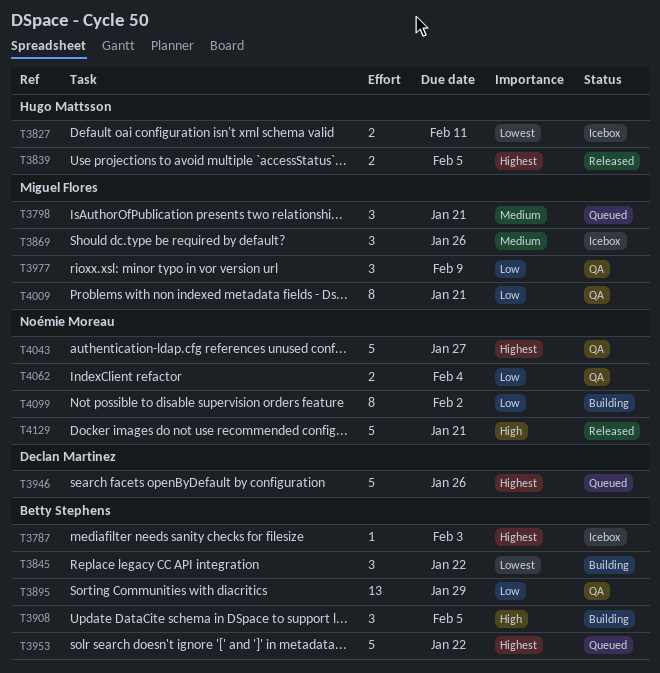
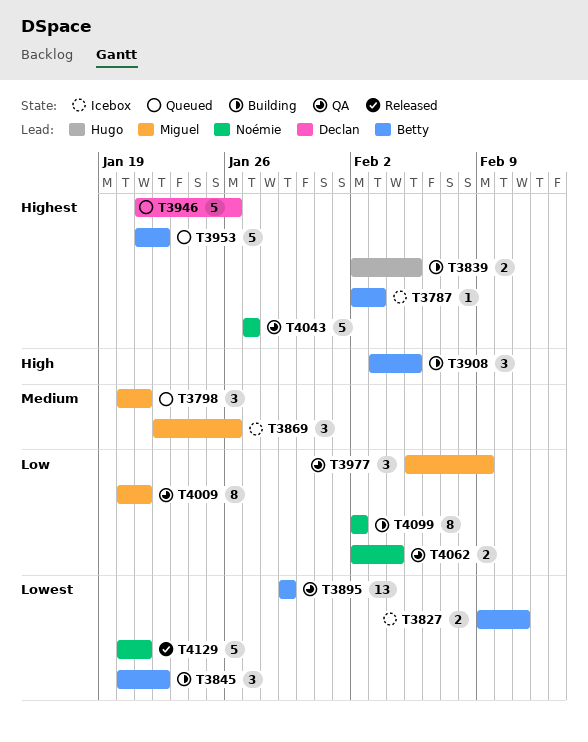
T3827, owner: Hugo Mattsson -> Betty Stephens
T3839, status: Released -> Building
T3895, priority: Low -> Lowest
T4129, priority: High -> Lowest

